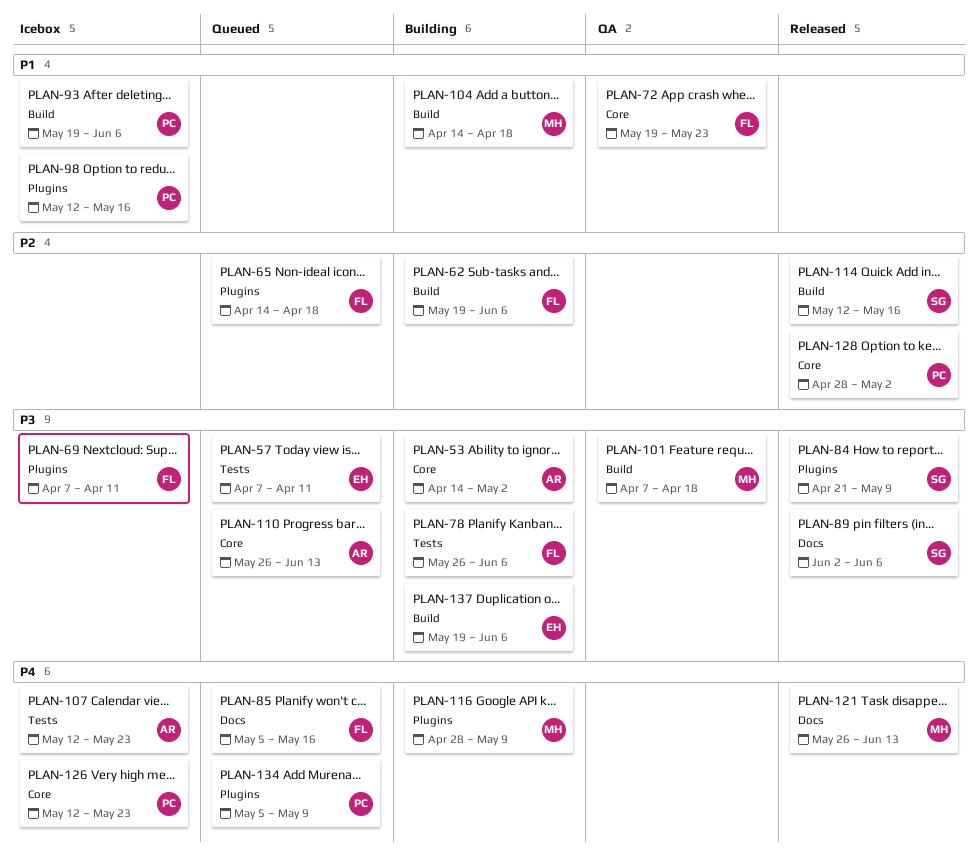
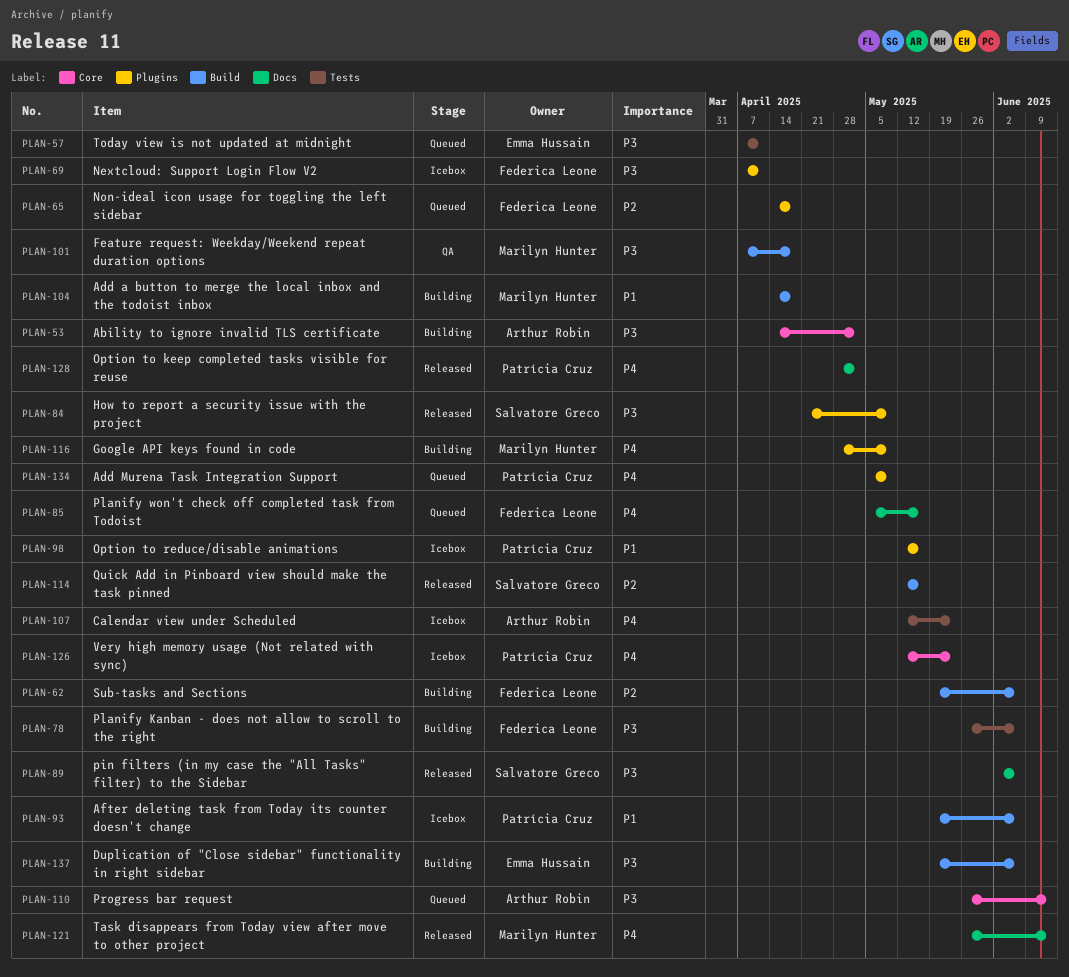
PLAN-72: present -> none
PLAN-128, priority: P2 -> P4
PLAN-128, label: Core -> Docs

